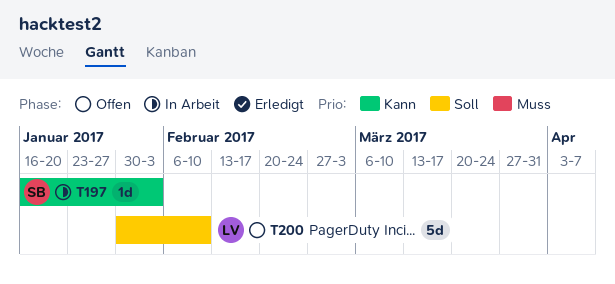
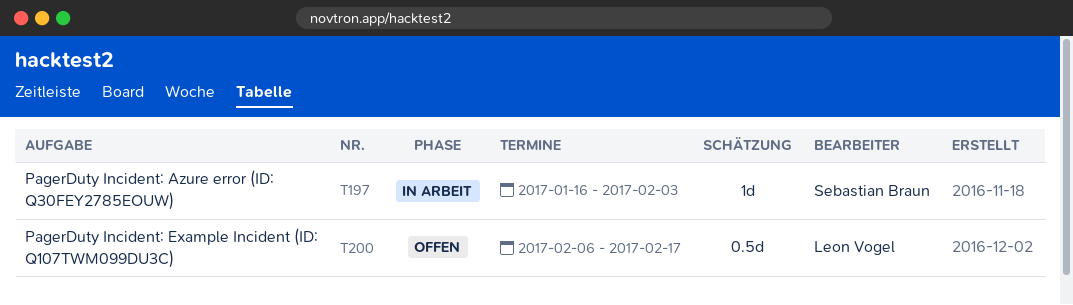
T200, estimate: 5d -> 0.5d
T200, start: Jan 30 -> Feb 6
T200, due: Feb 10 -> Feb 17

